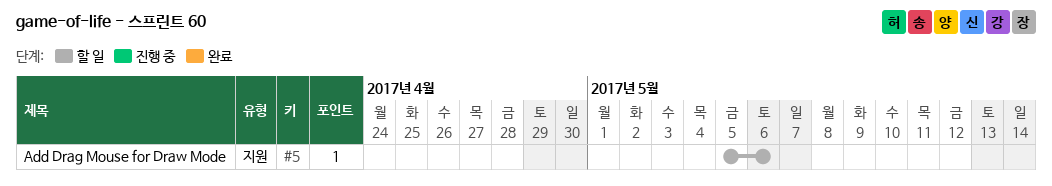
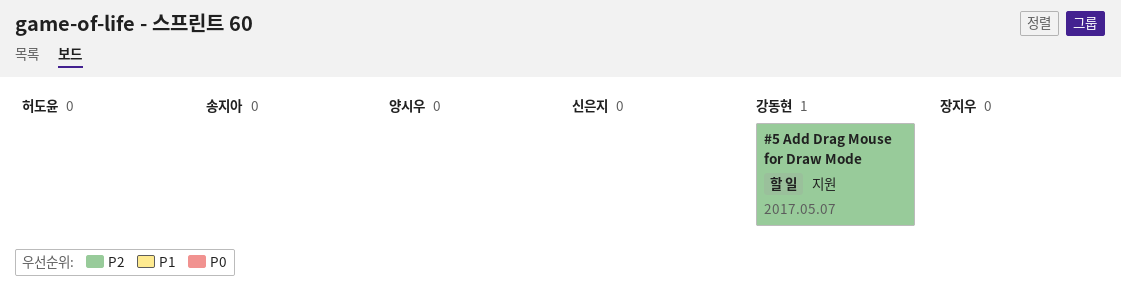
#5, due: May 6 -> May 7

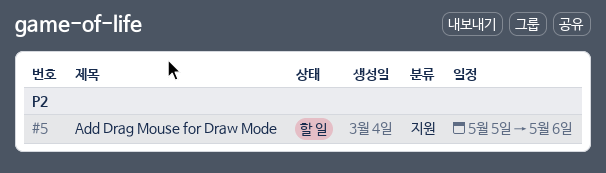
#5, due: May 7 -> May 6

